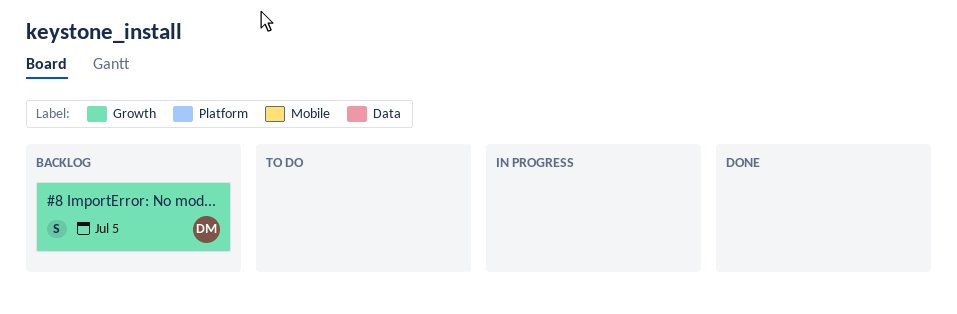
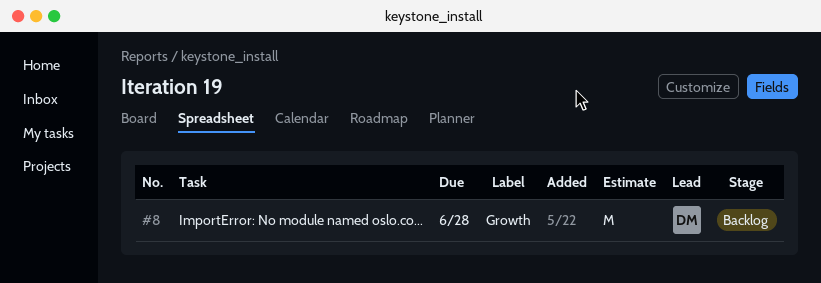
#8, estimate: S -> M
#8, due: Jul 5 -> Jun 28

